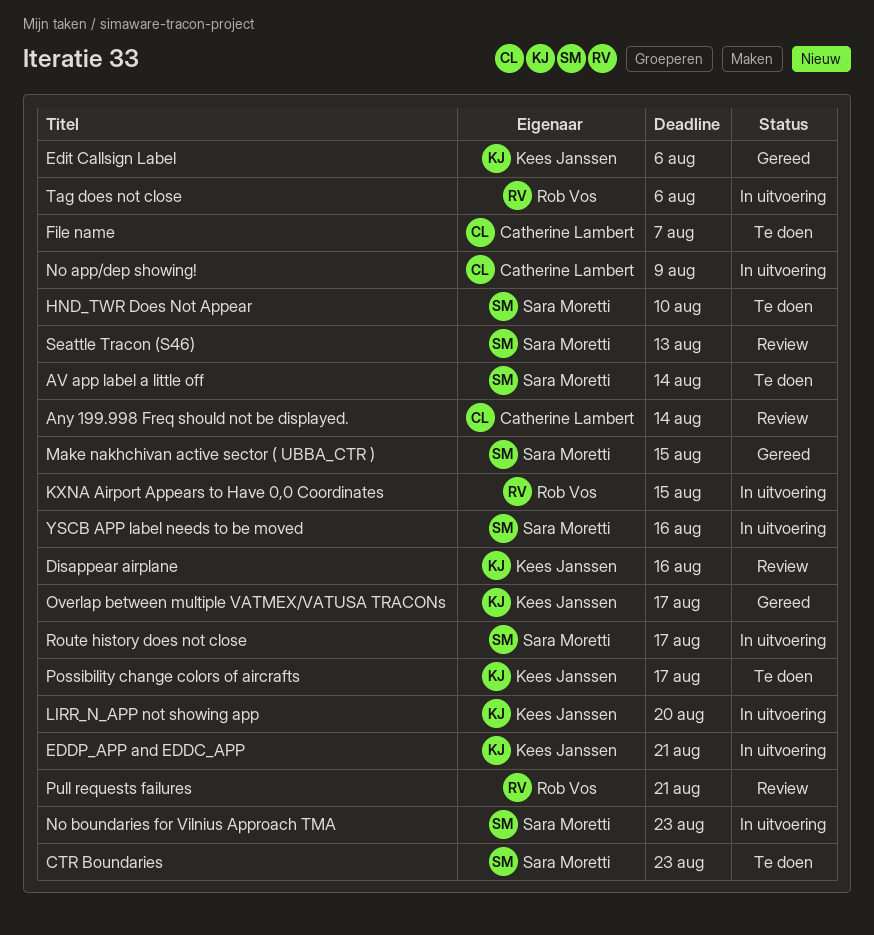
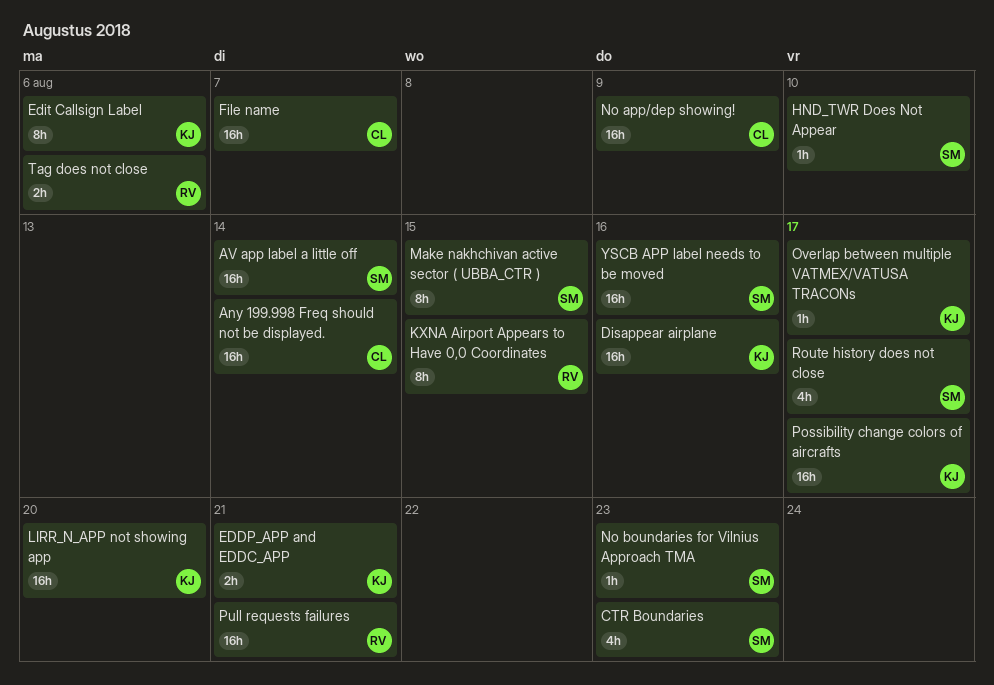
Seattle Tracon (S46): present -> none

